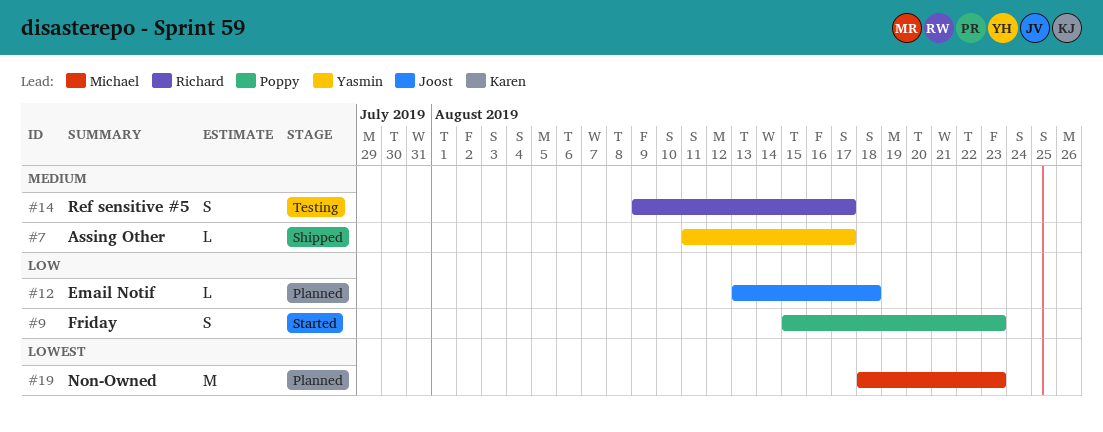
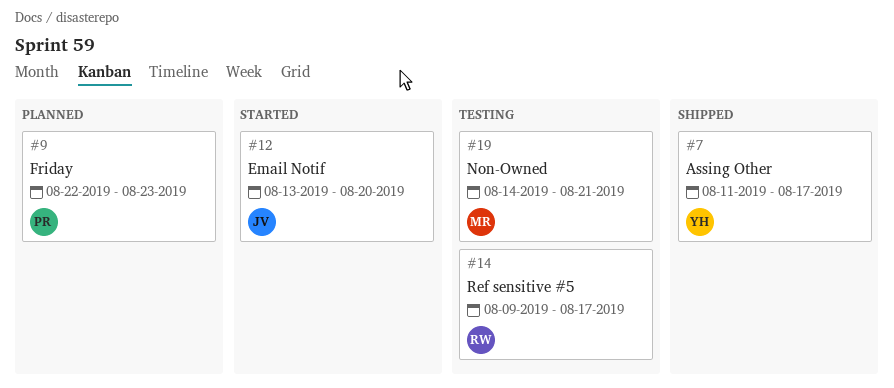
#9, status: Started -> Planned
#9, start: Aug 15 -> Aug 22
#12, status: Planned -> Started
#12, due: Aug 18 -> Aug 20
#19, status: Planned -> Testing
#19, start: Aug 18 -> Aug 14
#19, due: Aug 23 -> Aug 21

